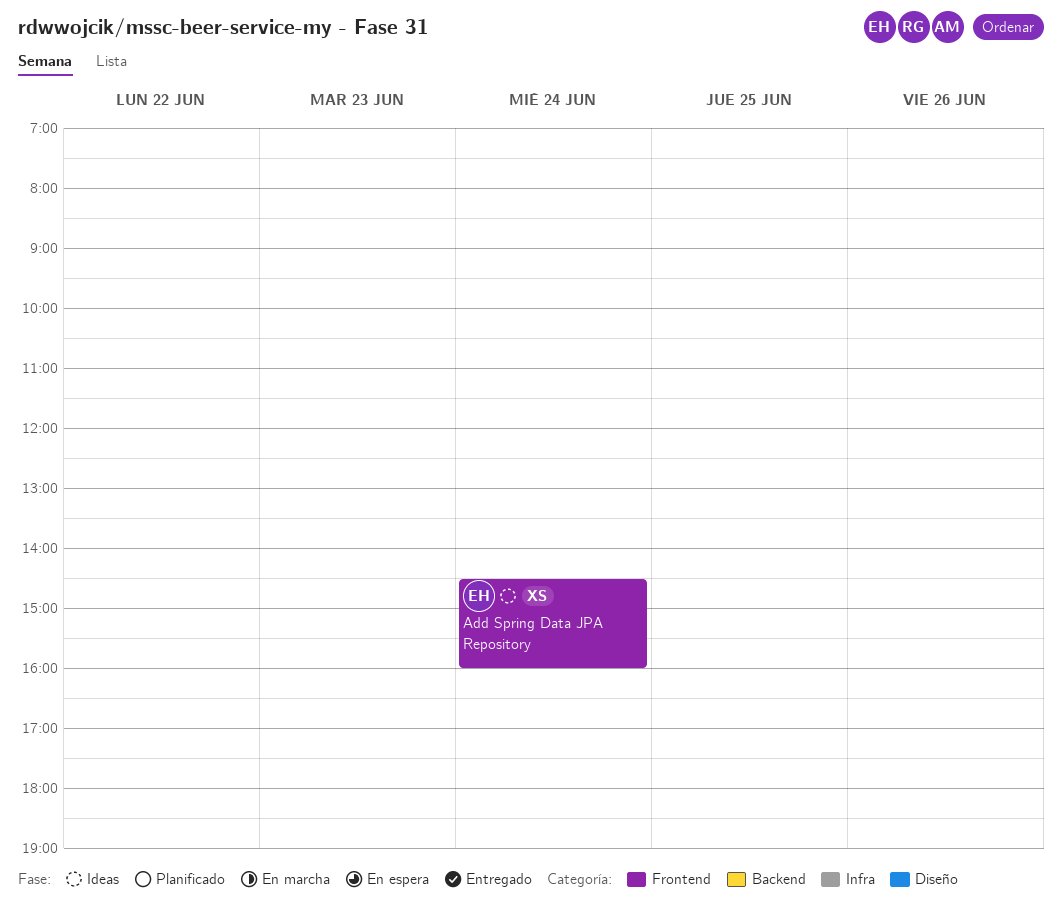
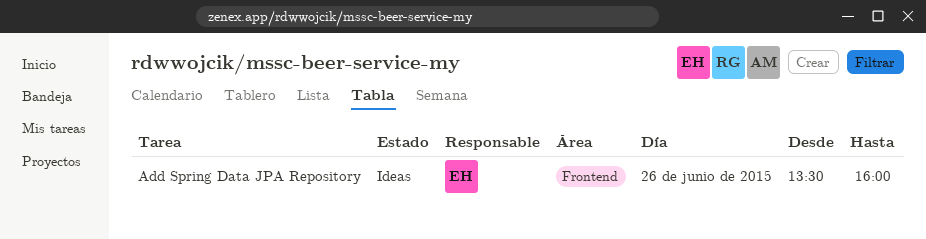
Add Spring Data JPA Repository, day: Jun 24 -> Jun 26
Add Spring Data JPA Repository, begins: 14:30 -> 13:30

